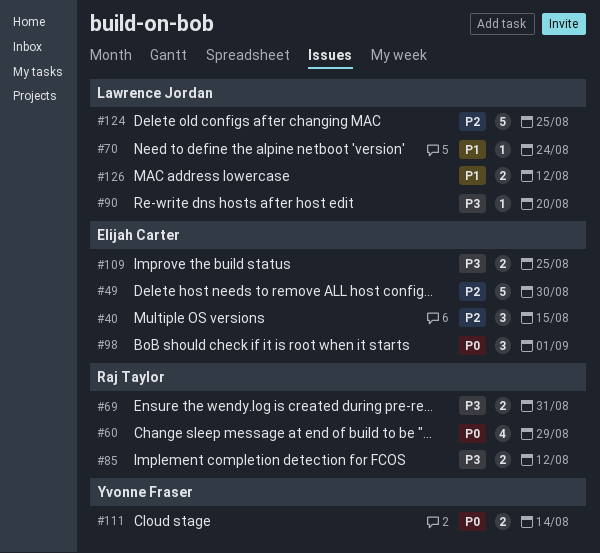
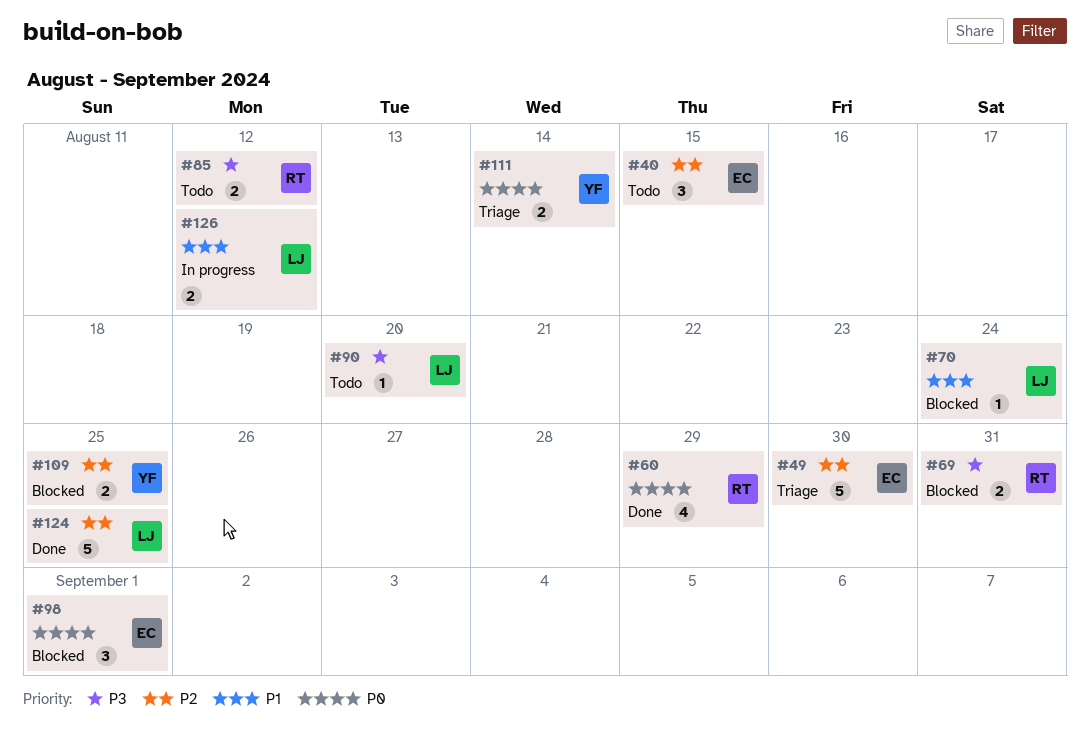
#109, owner: Elijah Carter -> Yvonne Fraser
#109, priority: P3 -> P2

